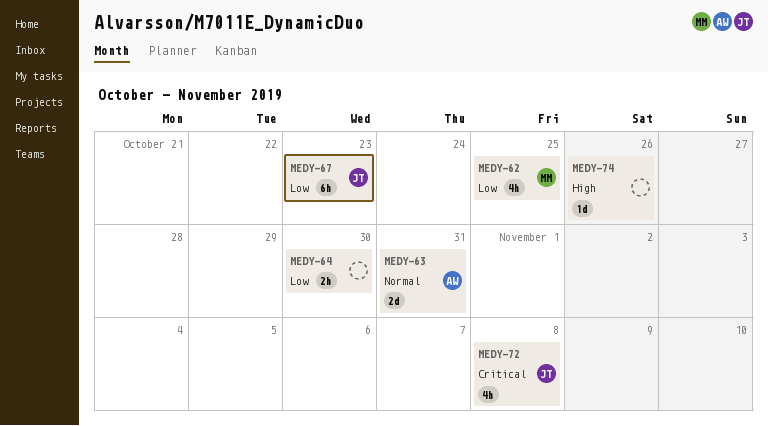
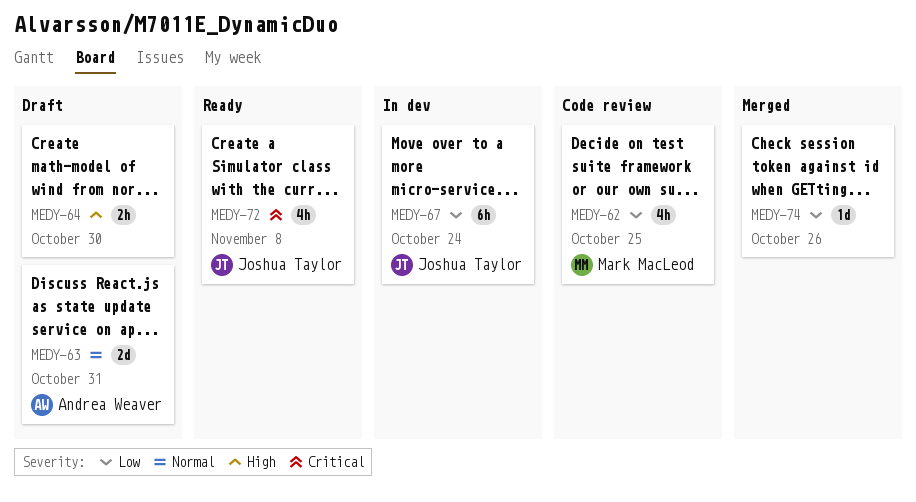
MEDY-64, priority: Low -> High
MEDY-67, due: Oct 23 -> Oct 24
MEDY-74, priority: High -> Low

